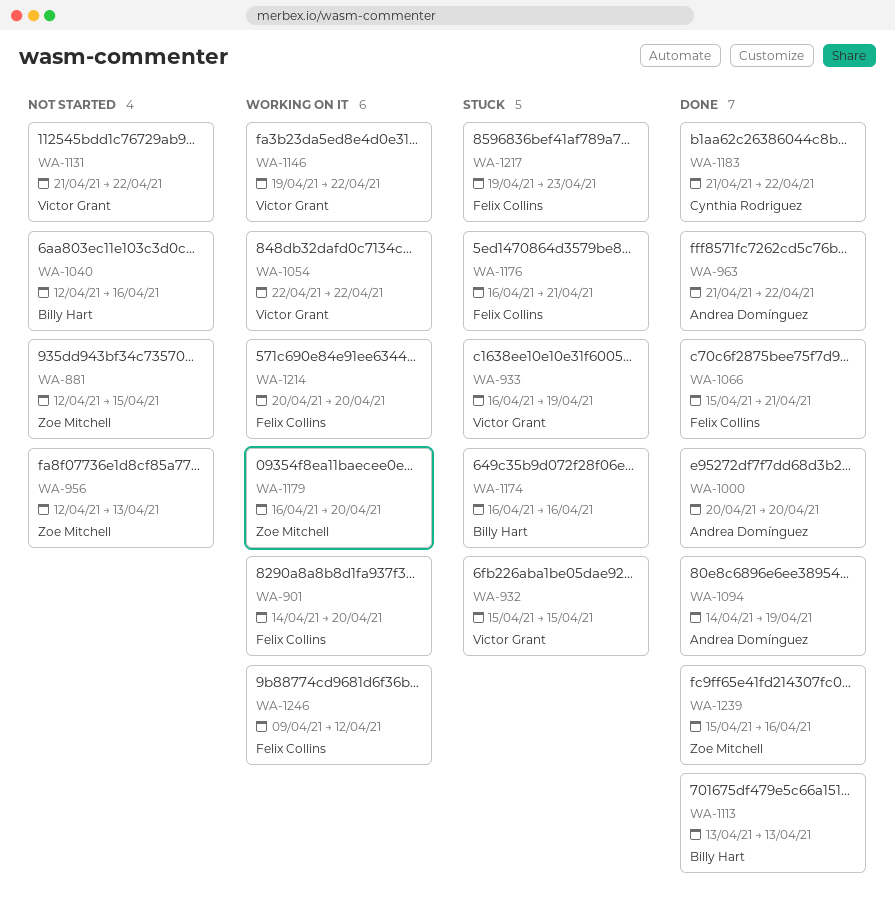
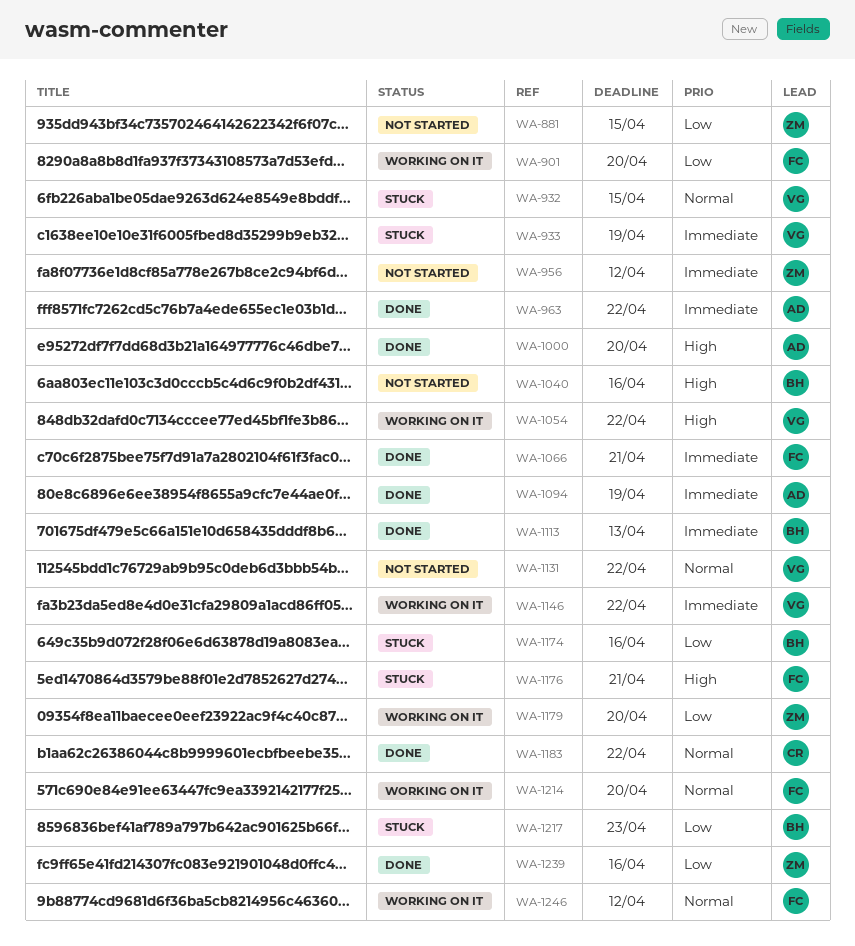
WA-956, due: Apr 13 -> Apr 12
WA-1217, owner: Felix Collins -> Billy Hart

